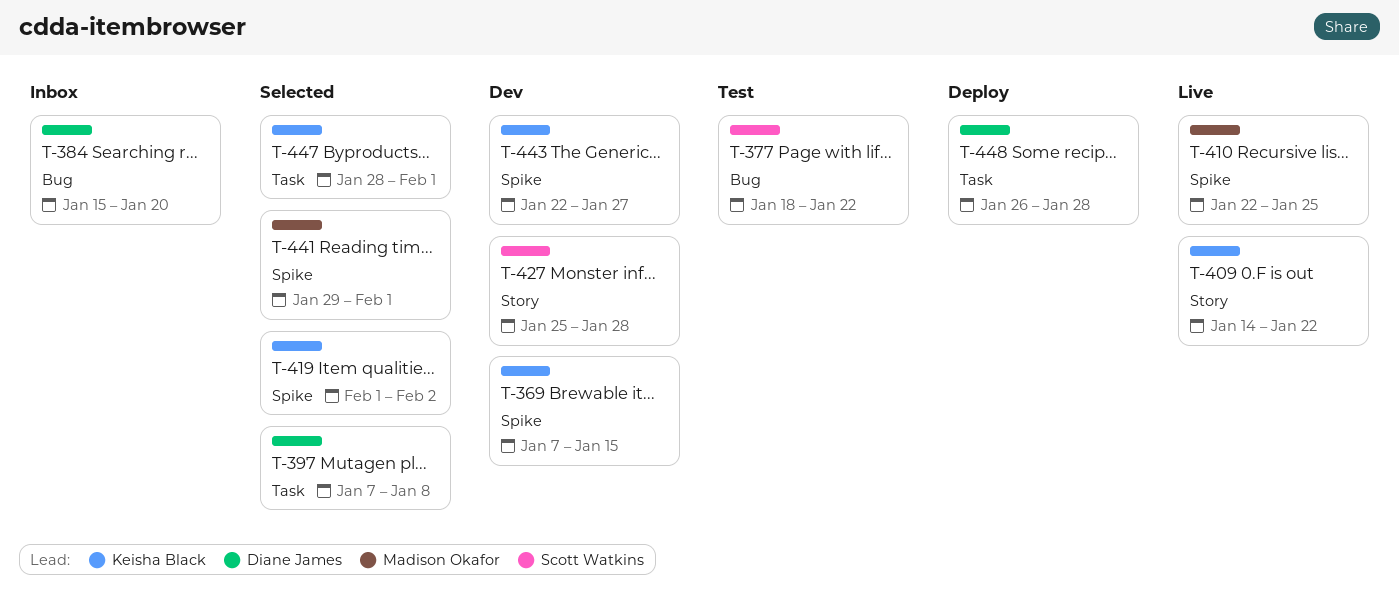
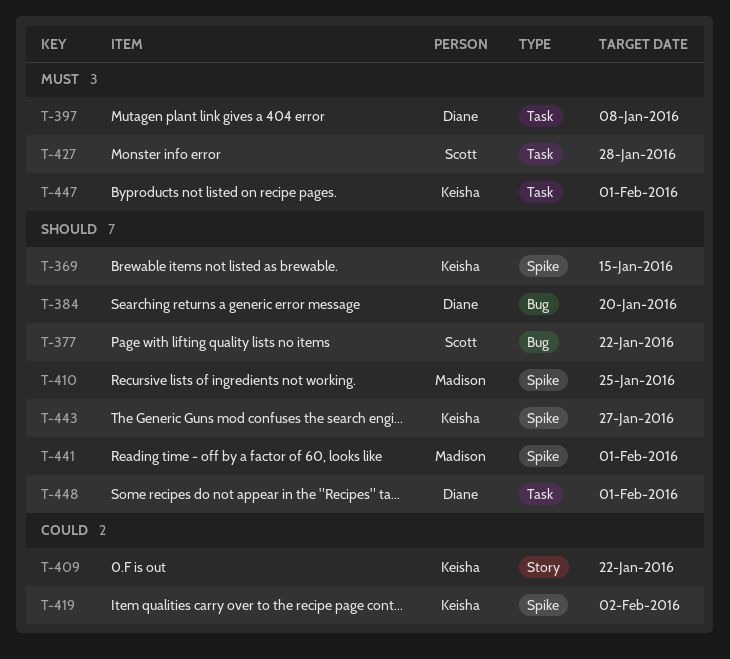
T-427, label: Story -> Task
T-448, due: Jan 28 -> Feb 1

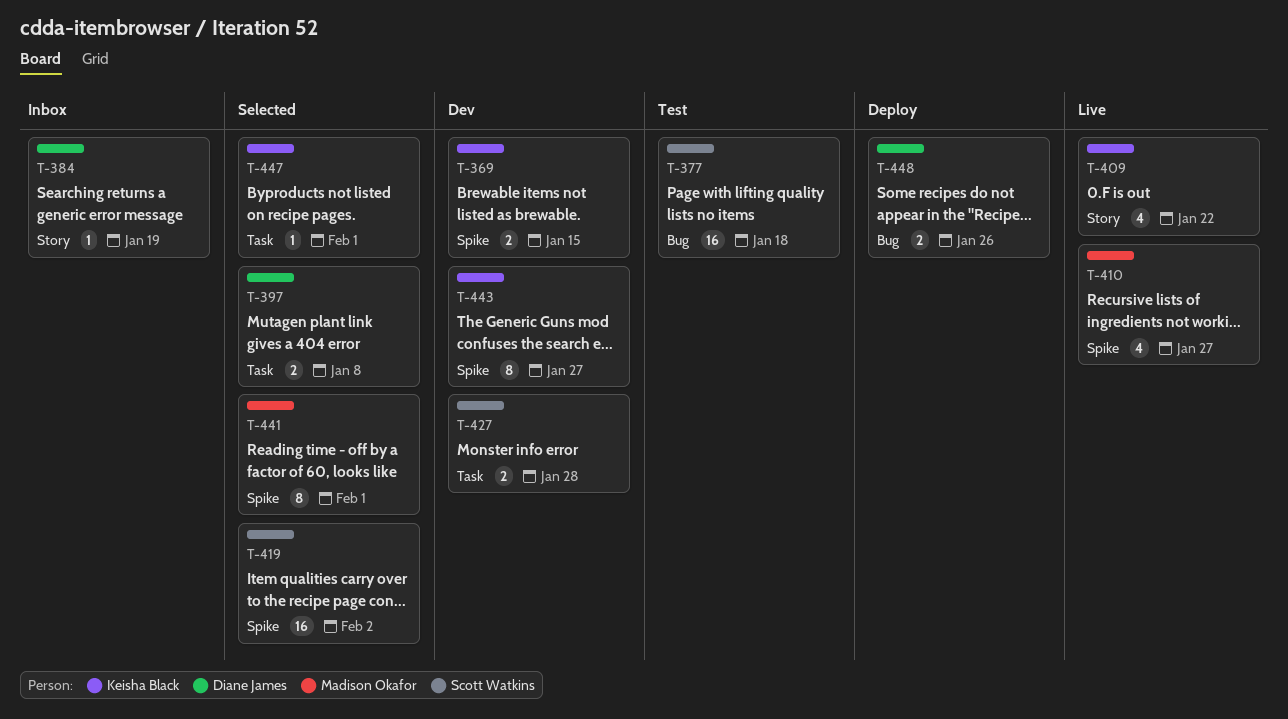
T-377, due: Jan 22 -> Jan 18
T-384, label: Bug -> Story
T-384, due: Jan 20 -> Jan 19
T-410, due: Jan 25 -> Jan 27
T-419, owner: Keisha Black -> Scott Watkins
T-448, label: Task -> Bug
T-448, due: Feb 1 -> Jan 26

